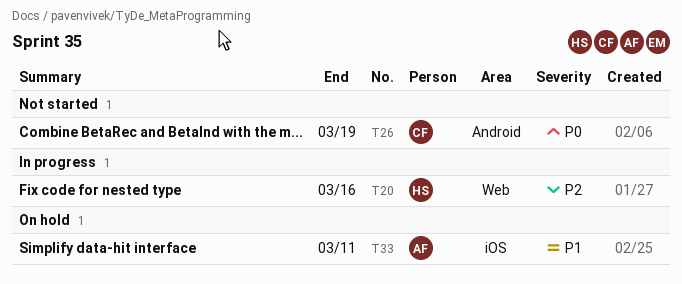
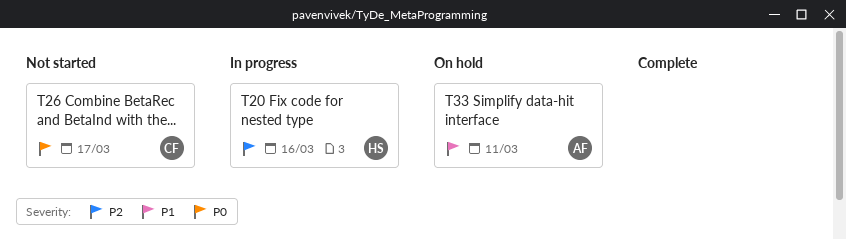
T26, due: Mar 19 -> Mar 17

